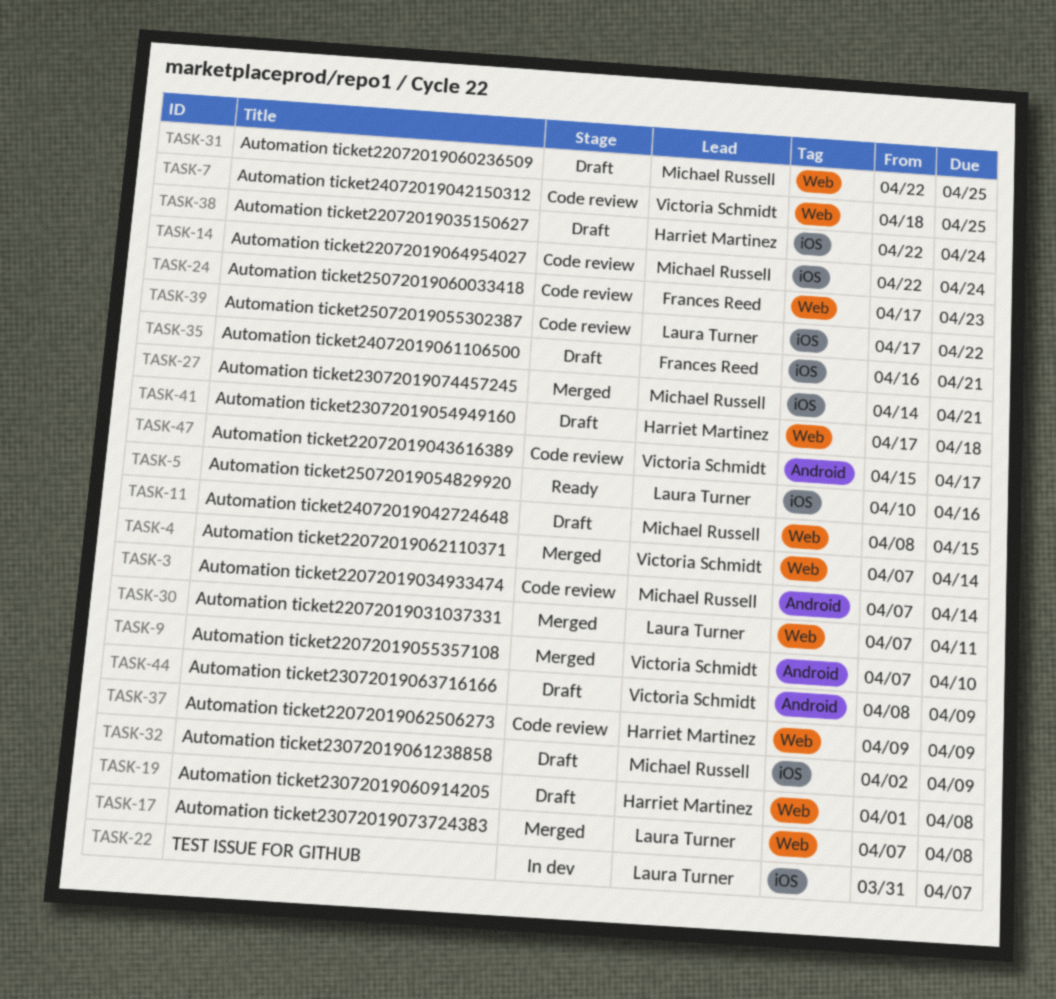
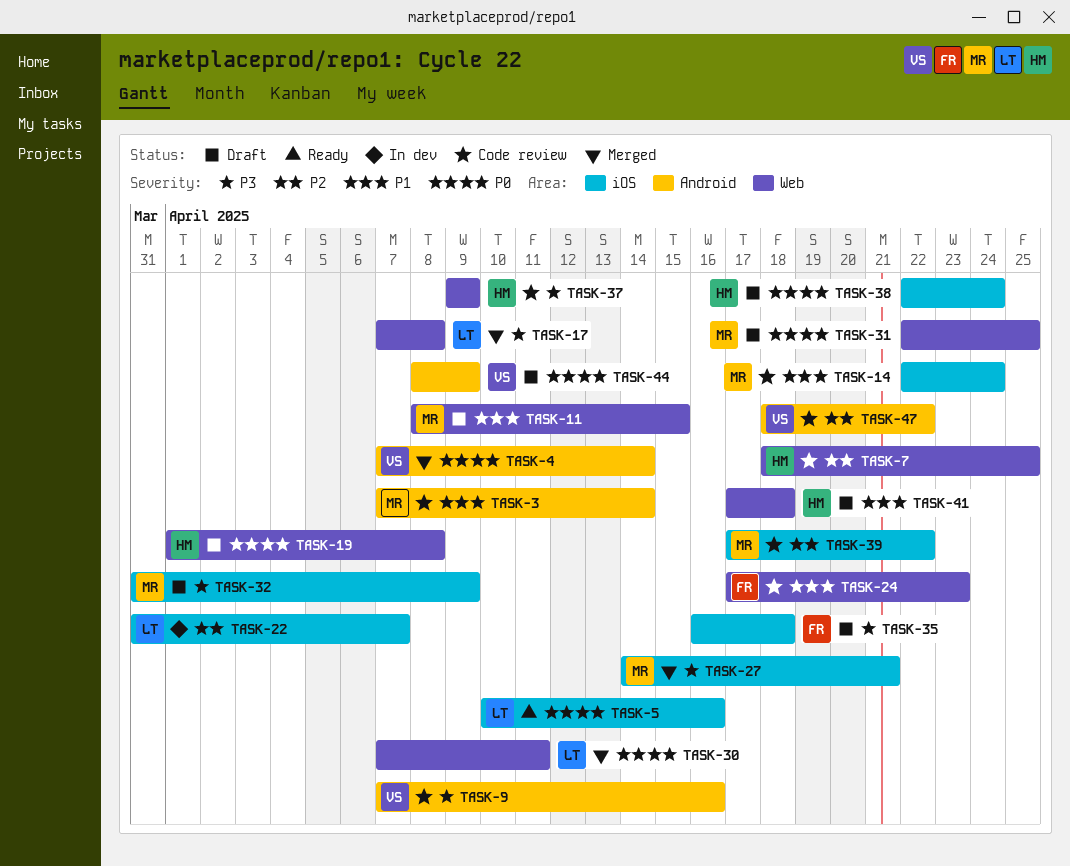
TASK-4, label: Web -> Android
TASK-7, owner: Victoria Schmidt -> Harriet Martinez
TASK-9, status: Merged -> Code review
TASK-9, due: Apr 10 -> Apr 16
TASK-32, start: Apr 2 -> Mar 31
TASK-35, due: Apr 21 -> Apr 18
TASK-39, owner: Laura Turner -> Michael Russell
TASK-47, start: Apr 15 -> Apr 18
TASK-47, due: Apr 17 -> Apr 22

